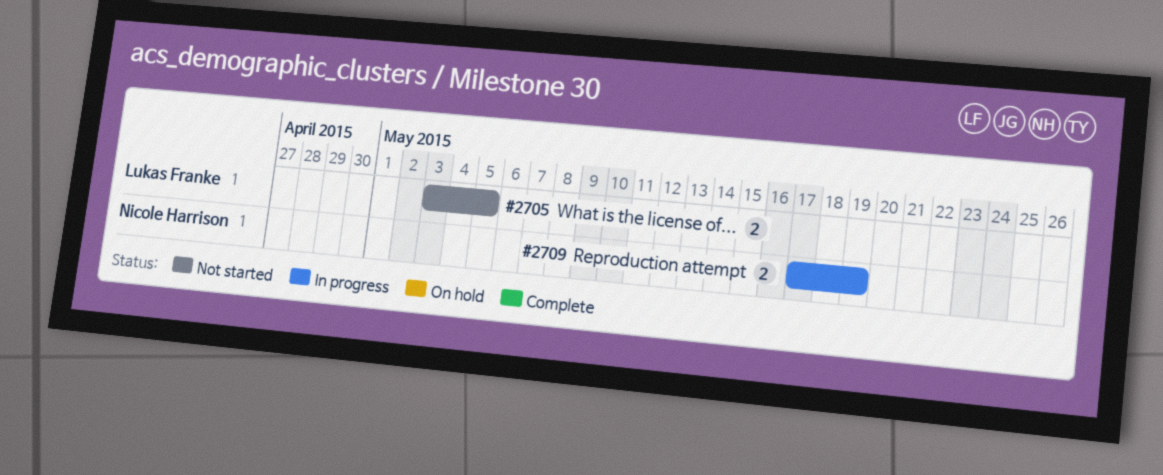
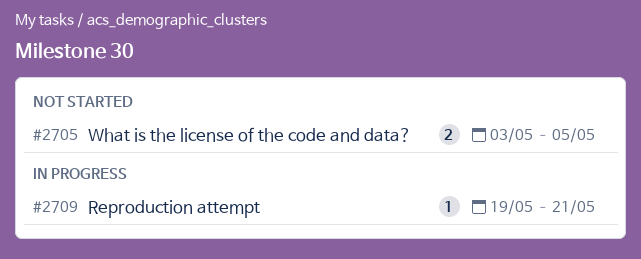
#2709, estimate: 2 -> 1
#2709, start: May 17 -> May 19
#2709, due: May 19 -> May 21

